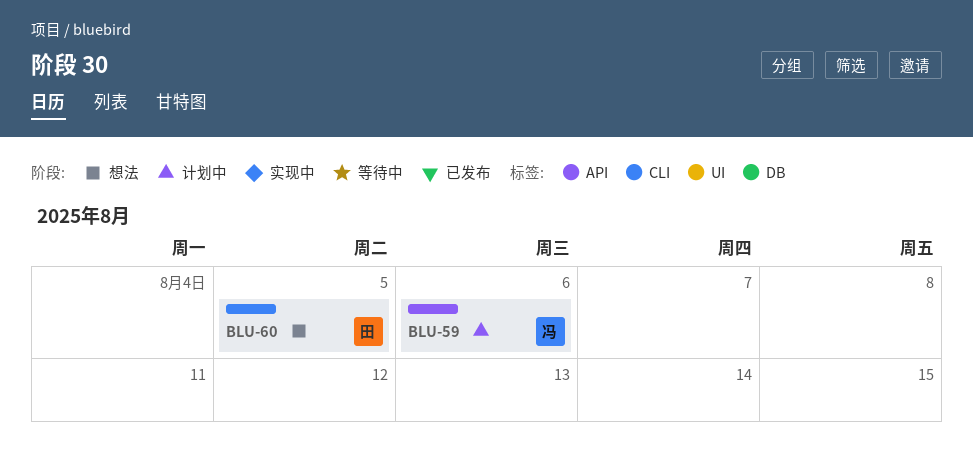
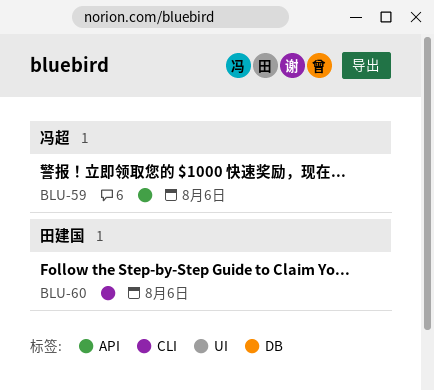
BLU-60, due: Aug 5 -> Aug 6

